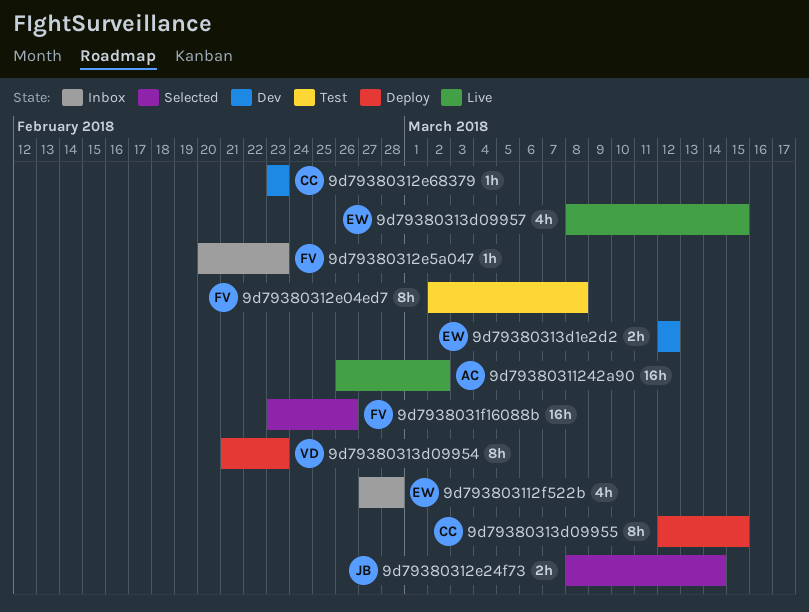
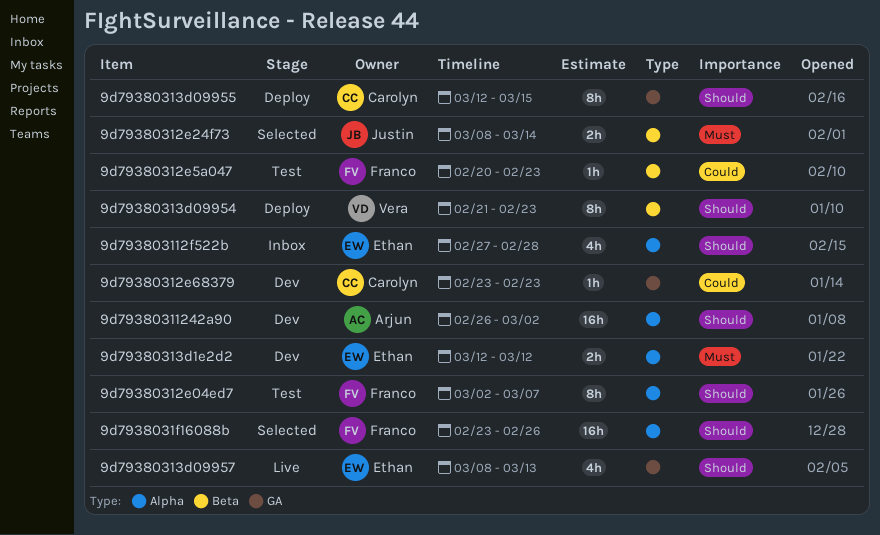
9d79380311242a90, status: Live -> Dev
9d79380312e04ed7, due: Mar 8 -> Mar 7
9d79380312e5a047, status: Inbox -> Test
9d79380313d09957, due: Mar 15 -> Mar 13

